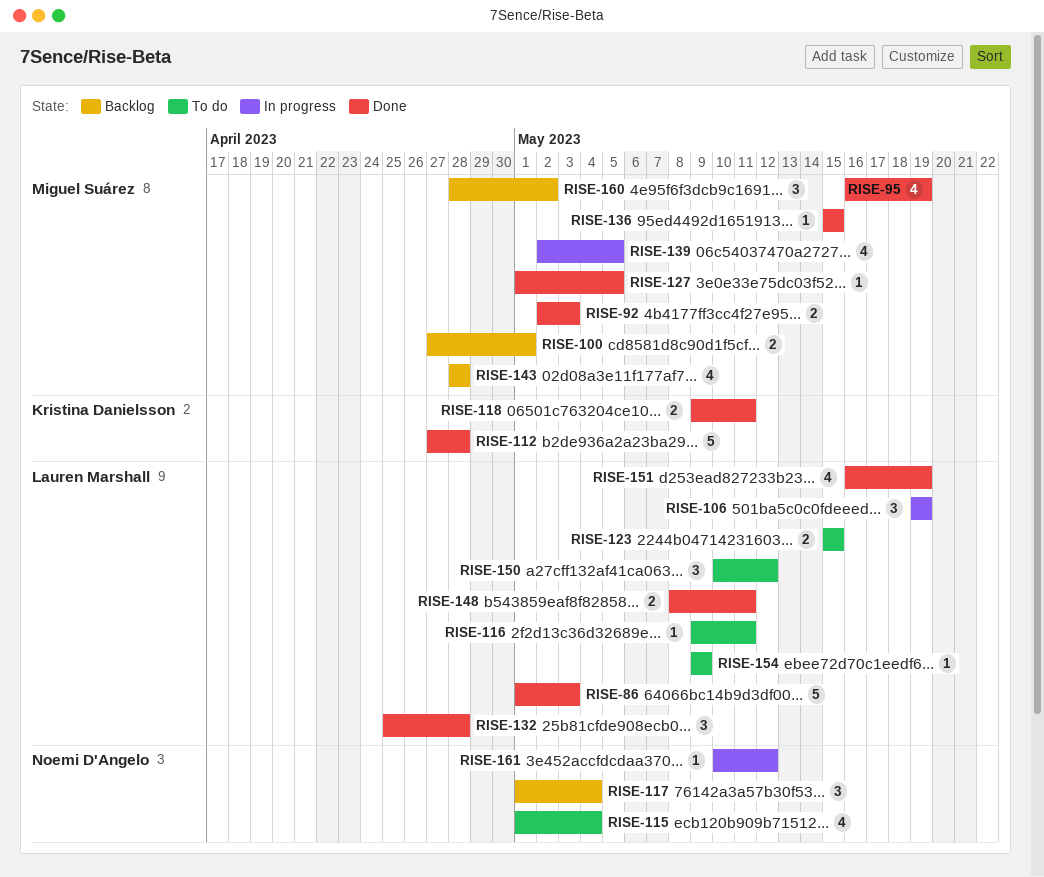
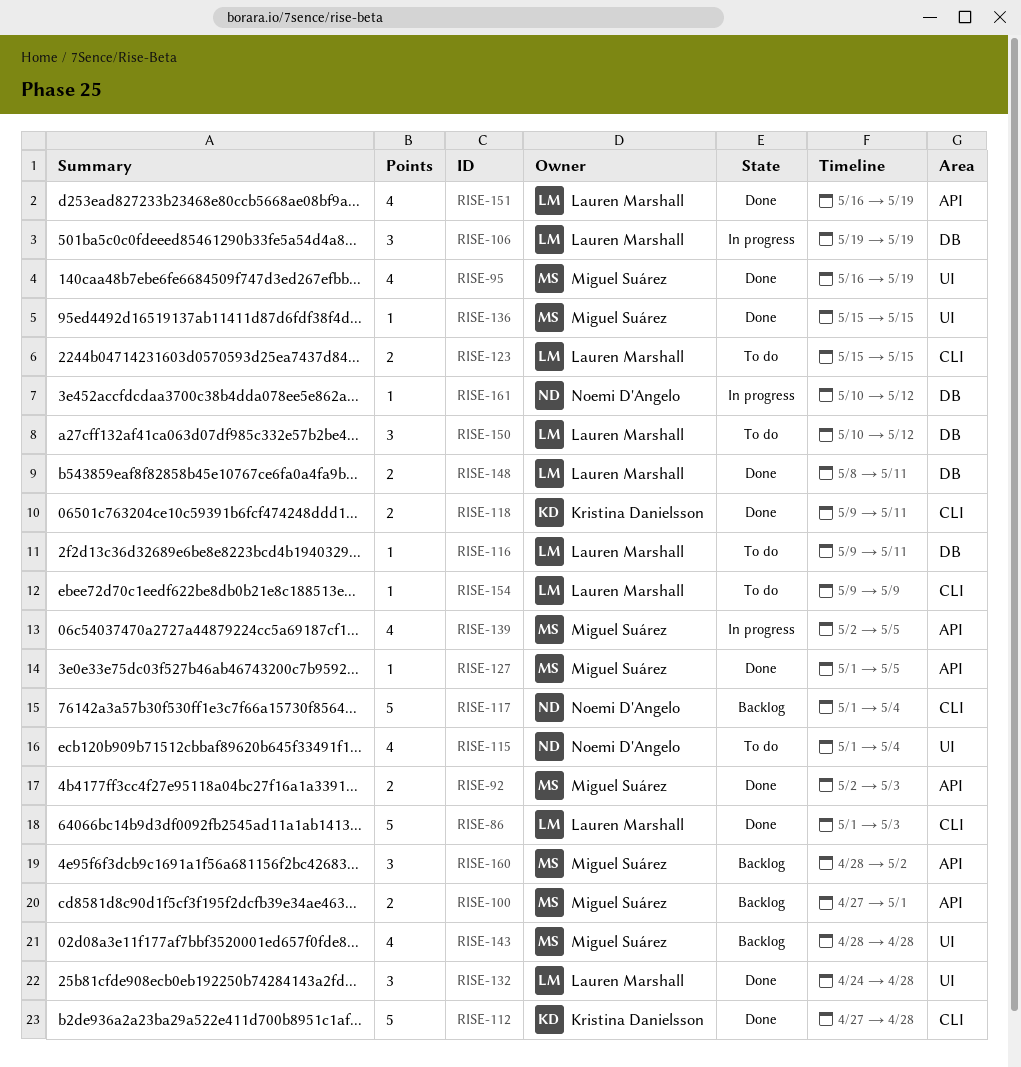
RISE-117, estimate: 3 -> 5
RISE-132, start: Apr 25 -> Apr 24

